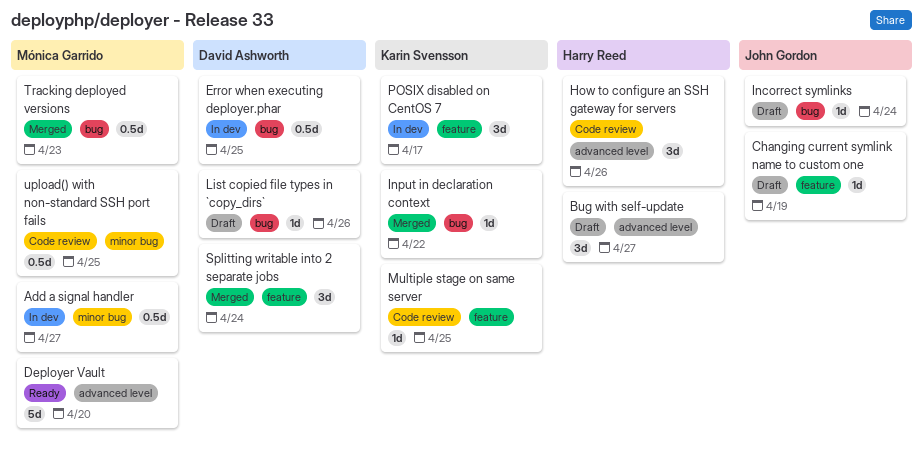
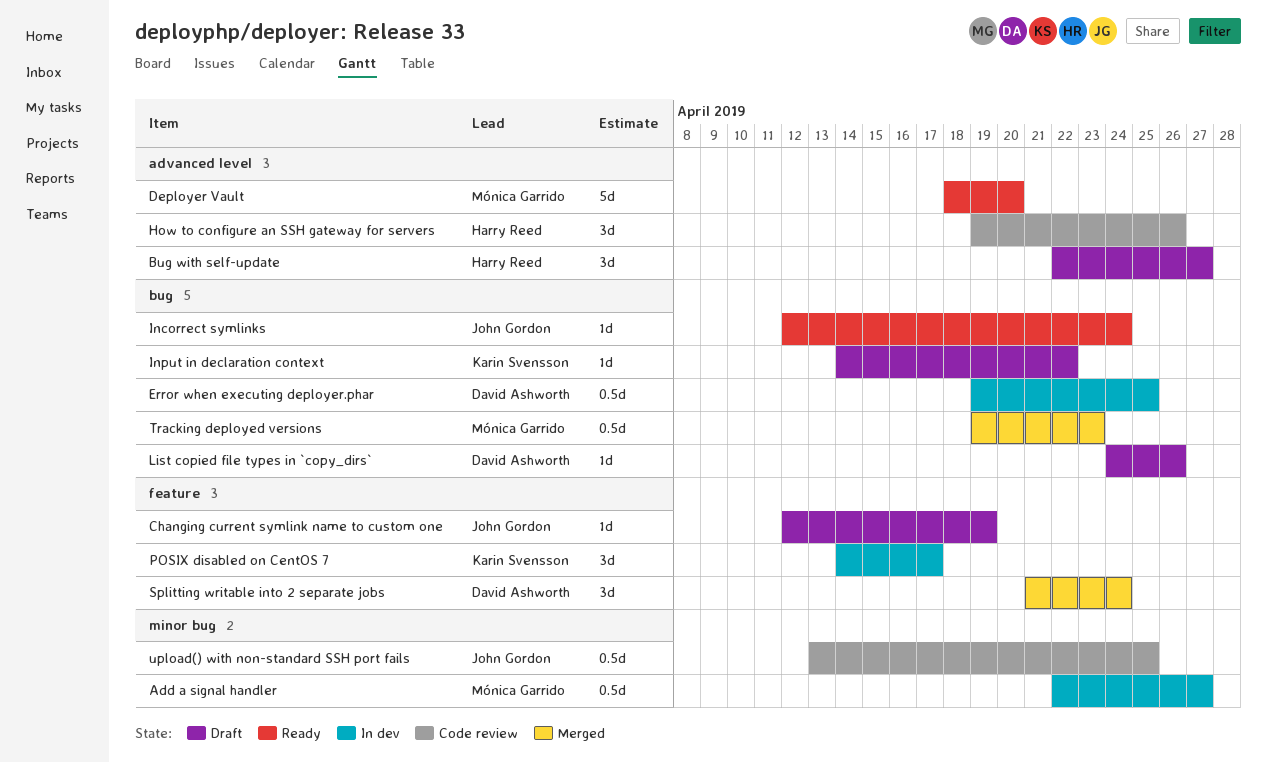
Incorrect symlinks, status: Draft -> Ready
Input in declaration context, status: Merged -> Draft
Multiple stage on same server: present -> none
upload() with non-standard SSH port fails, owner: Mónica Garrido -> John Gordon

